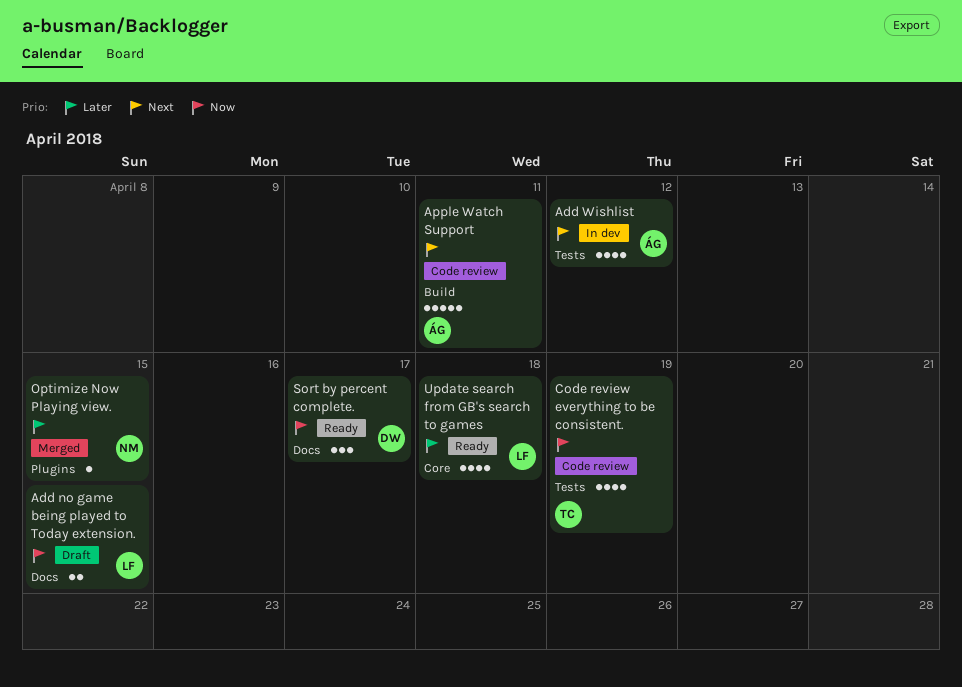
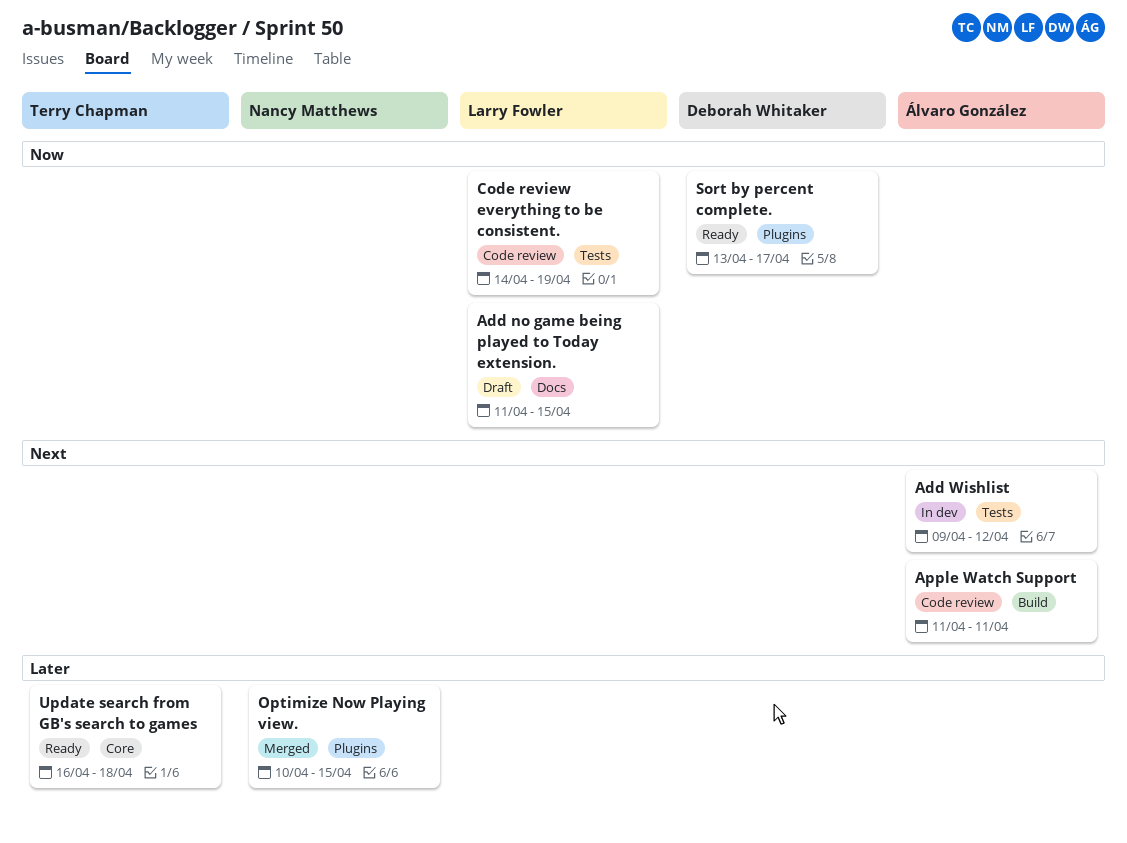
Code review everything to be consistent., owner: Terry Chapman -> Larry Fowler
Sort by percent complete., label: Docs -> Plugins
Update search from GB's search to games, owner: Larry Fowler -> Terry Chapman

